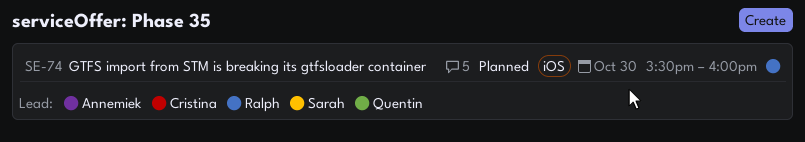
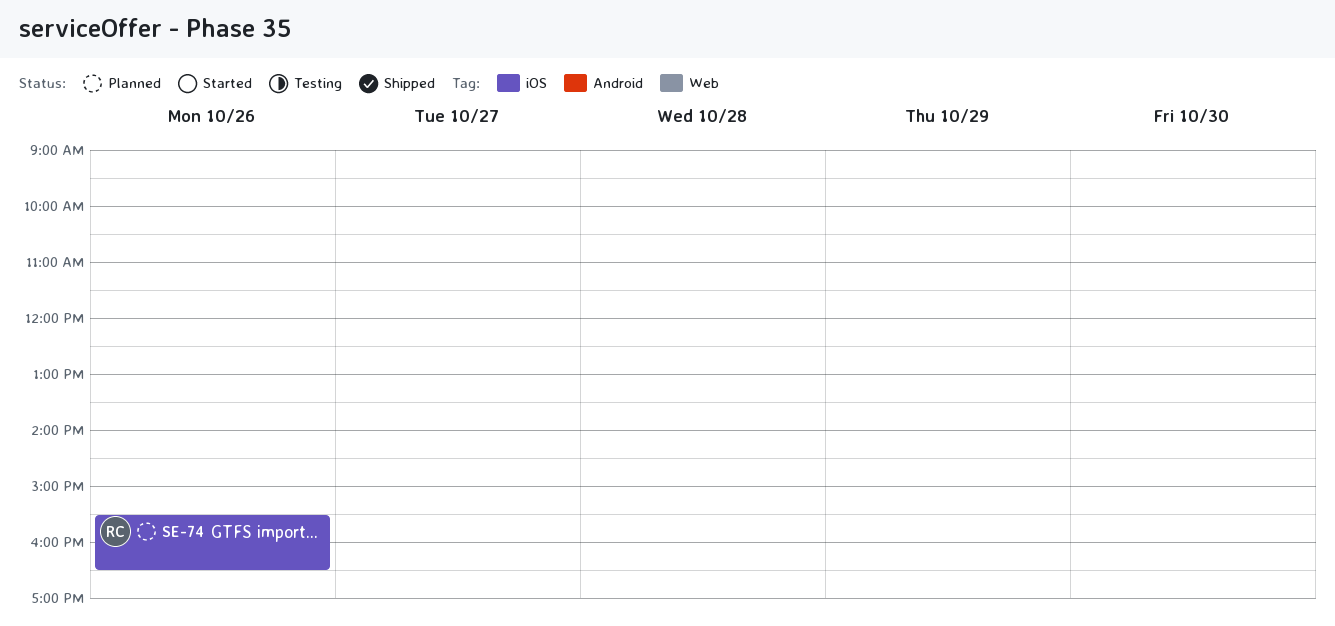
SE-74, day: Oct 30 -> Oct 26
SE-74, ends: 16:00 -> 16:30

